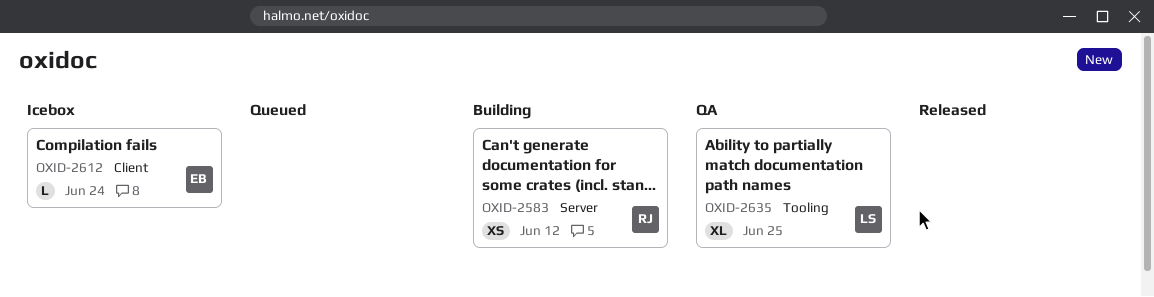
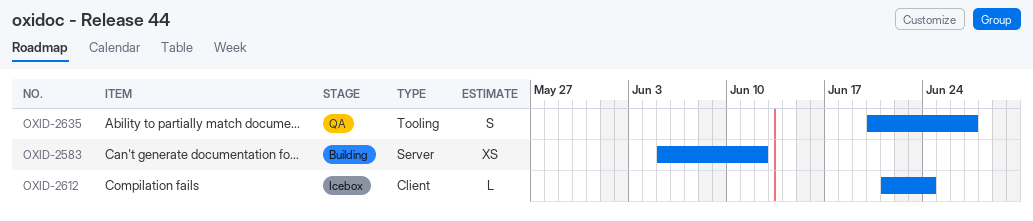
OXID-2635, estimate: XL -> S
OXID-2635, due: Jun 25 -> Jun 27

